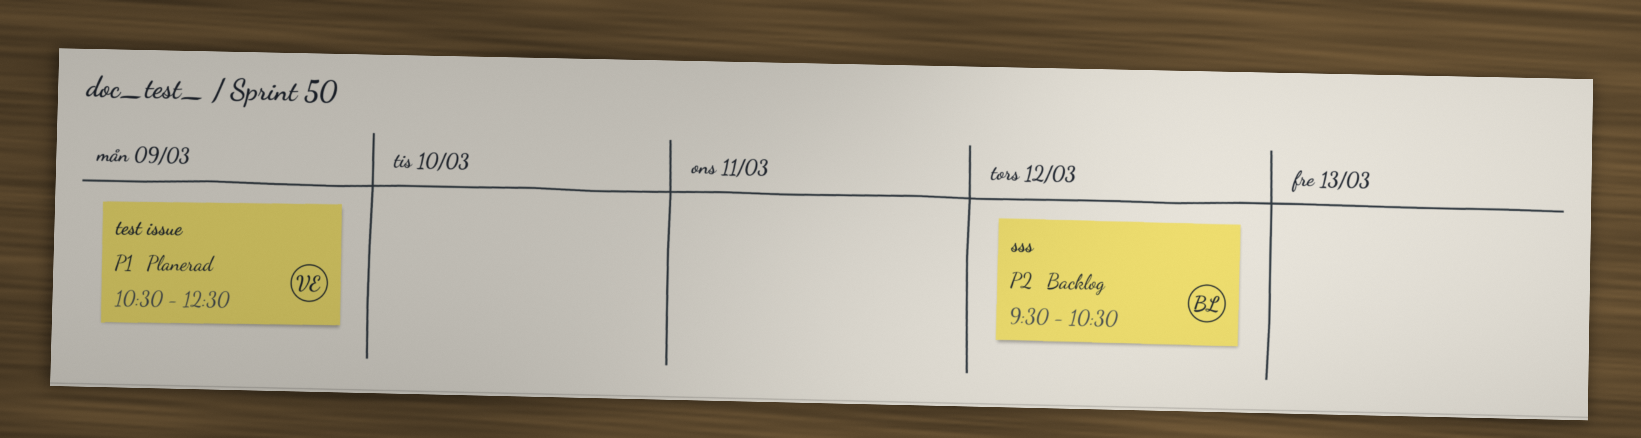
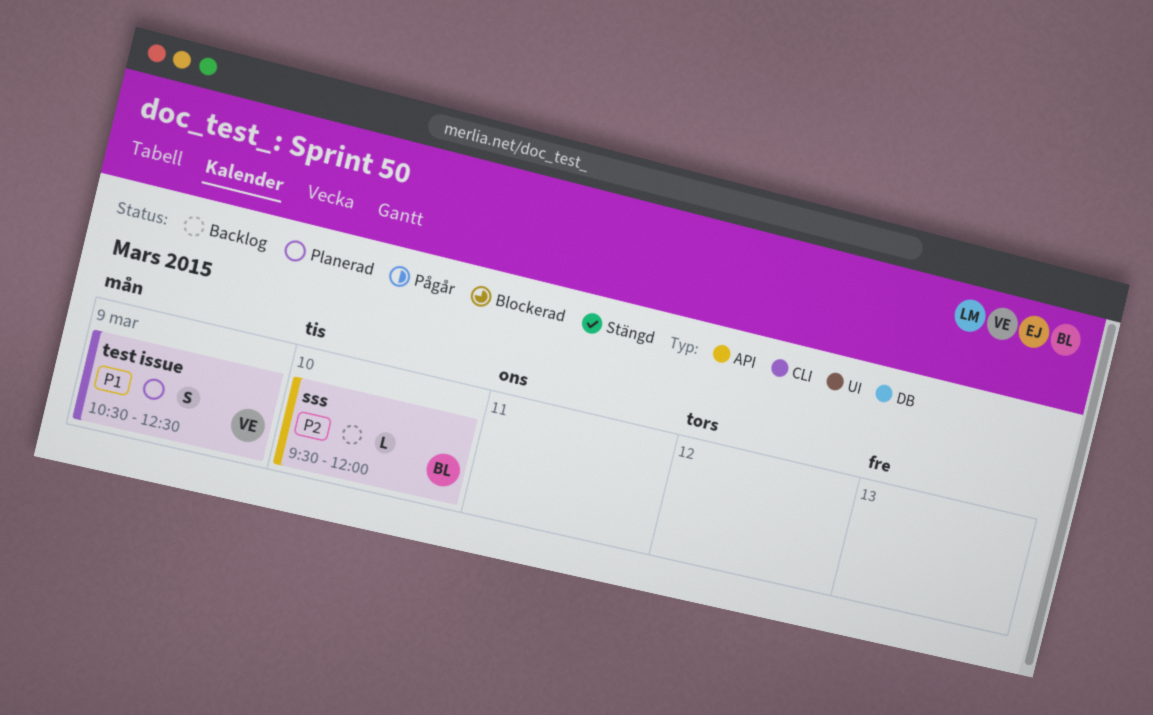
sss, day: Mar 12 -> Mar 10
sss, ends: 10:30 -> 12:00

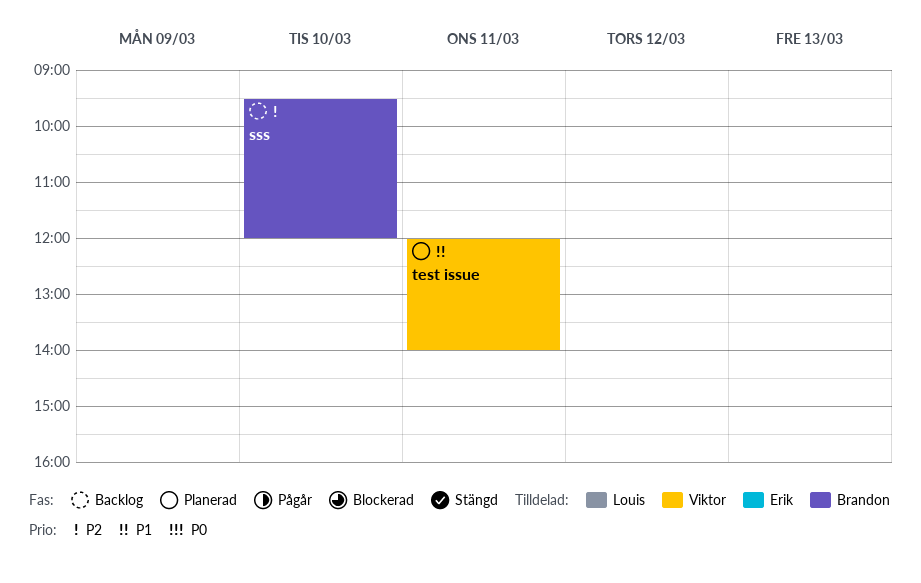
test issue, day: Mar 9 -> Mar 11
test issue, begins: 10:30 -> 12:00
test issue, ends: 12:30 -> 14:00

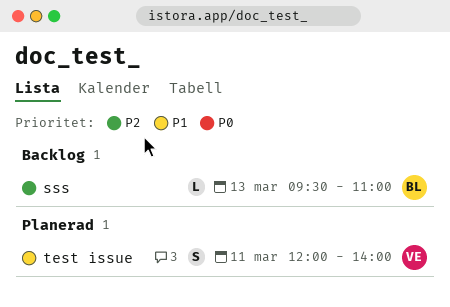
sss, day: Mar 10 -> Mar 13
sss, ends: 12:00 -> 11:00

